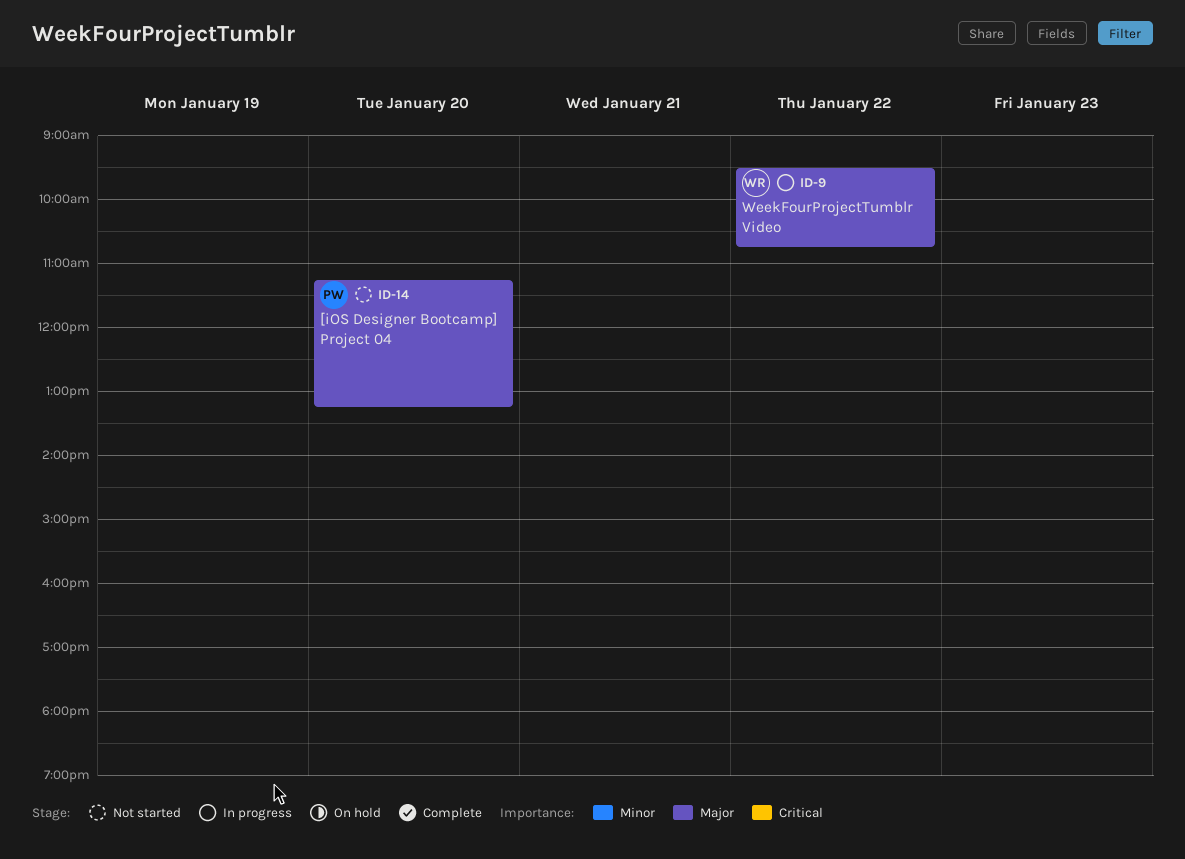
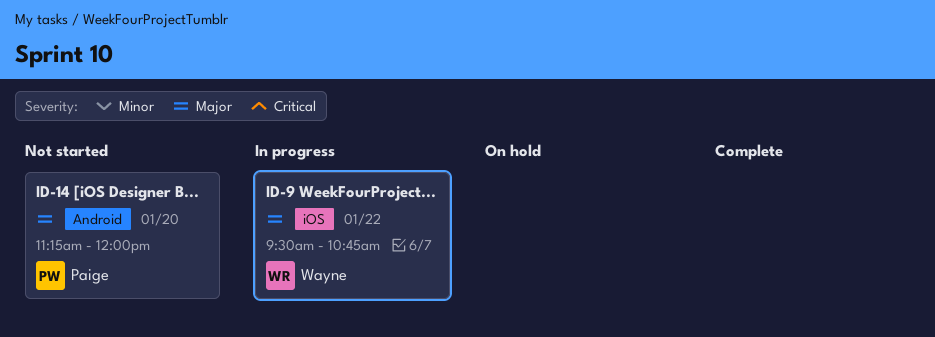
ID-14, ends: 13:15 -> 12:00

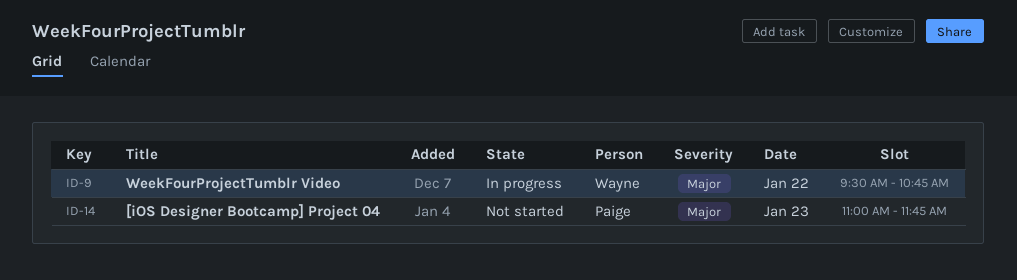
ID-14, day: Jan 20 -> Jan 23
ID-14, begins: 11:15 -> 11:00
ID-14, ends: 12:00 -> 11:45

